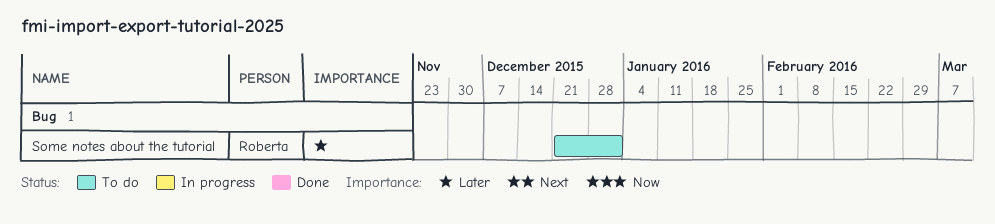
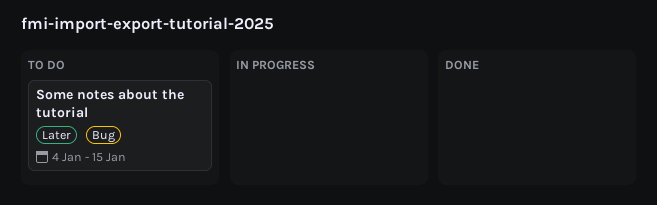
Some notes about the tutorial, start: Dec 21 -> Jan 4
Some notes about the tutorial, due: Jan 1 -> Jan 15

